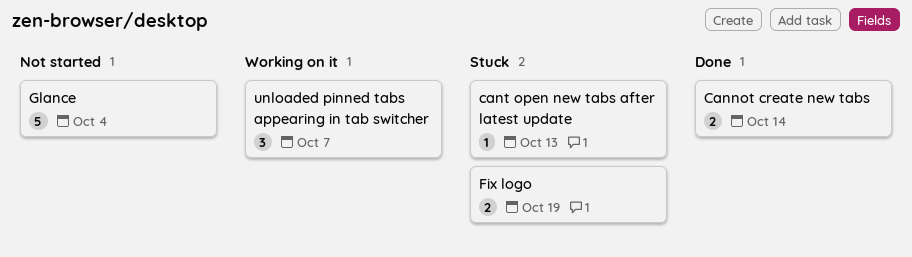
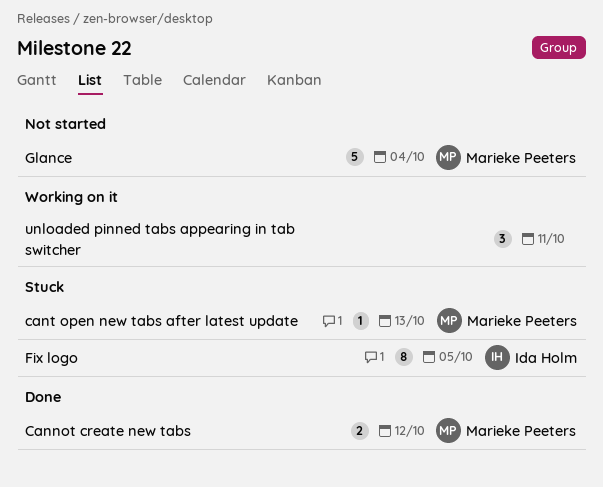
Cannot create new tabs, due: Oct 14 -> Oct 12
Fix logo, estimate: 2 -> 8
Fix logo, due: Oct 19 -> Oct 5
unloaded pinned tabs appearing in tab switcher, due: Oct 7 -> Oct 11

